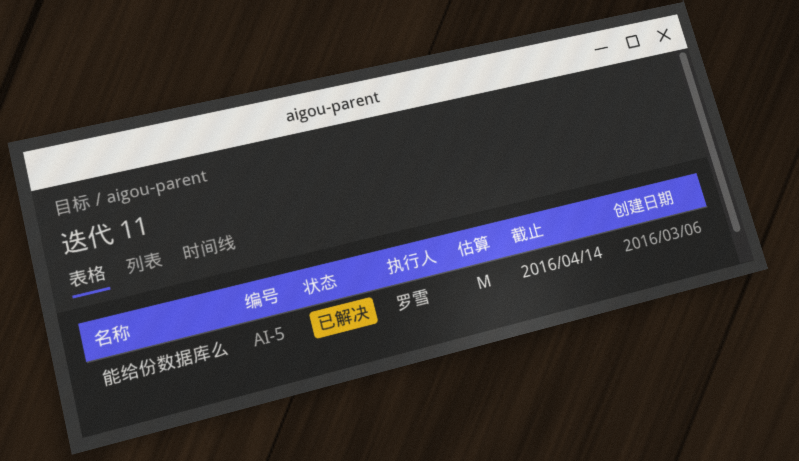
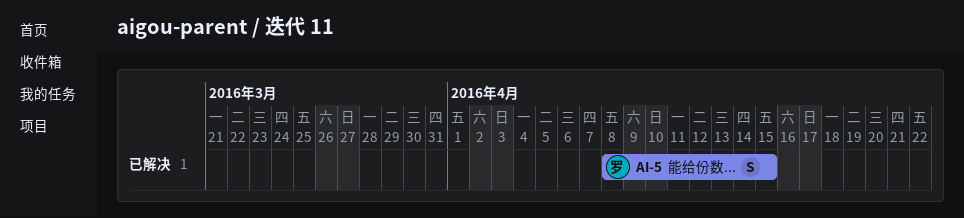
AI-5, estimate: M -> S
AI-5, due: Apr 14 -> Apr 15

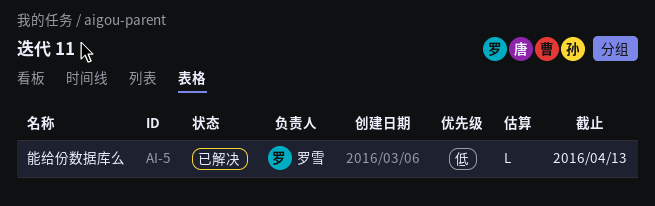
AI-5, estimate: S -> L
AI-5, due: Apr 15 -> Apr 13

